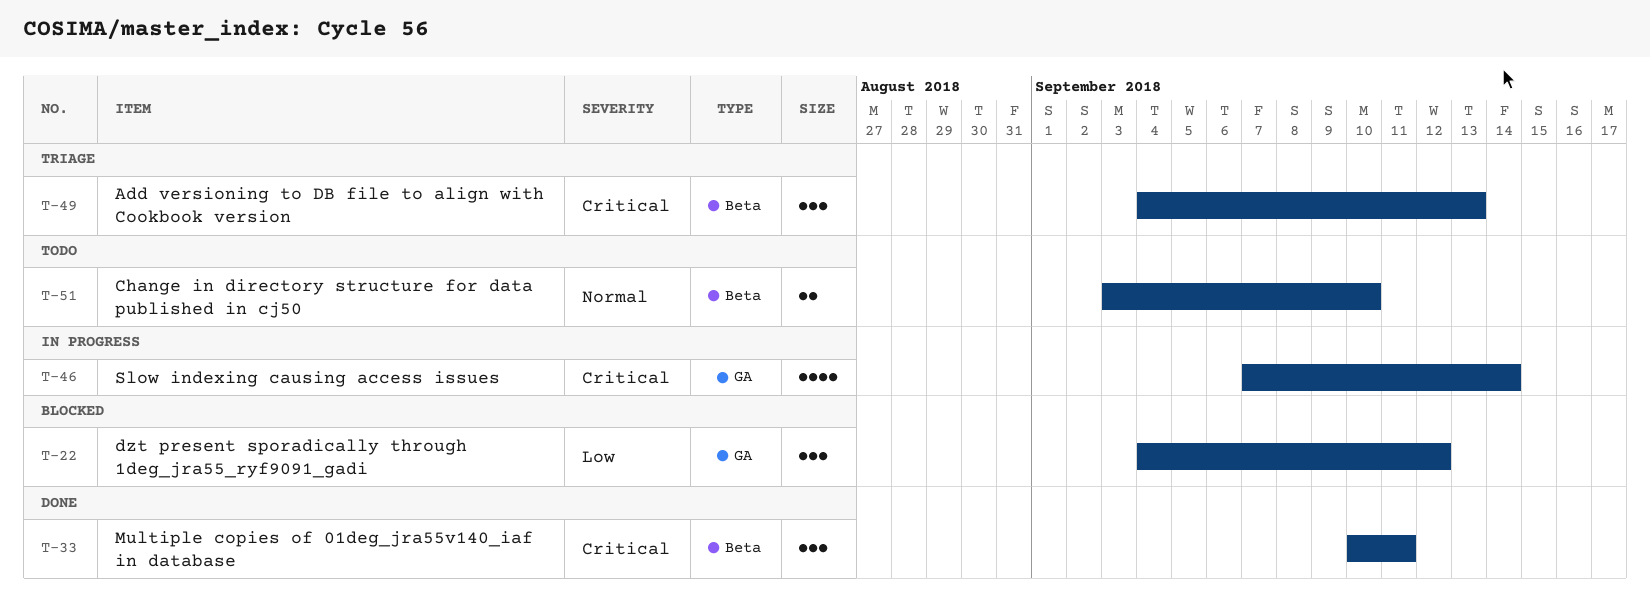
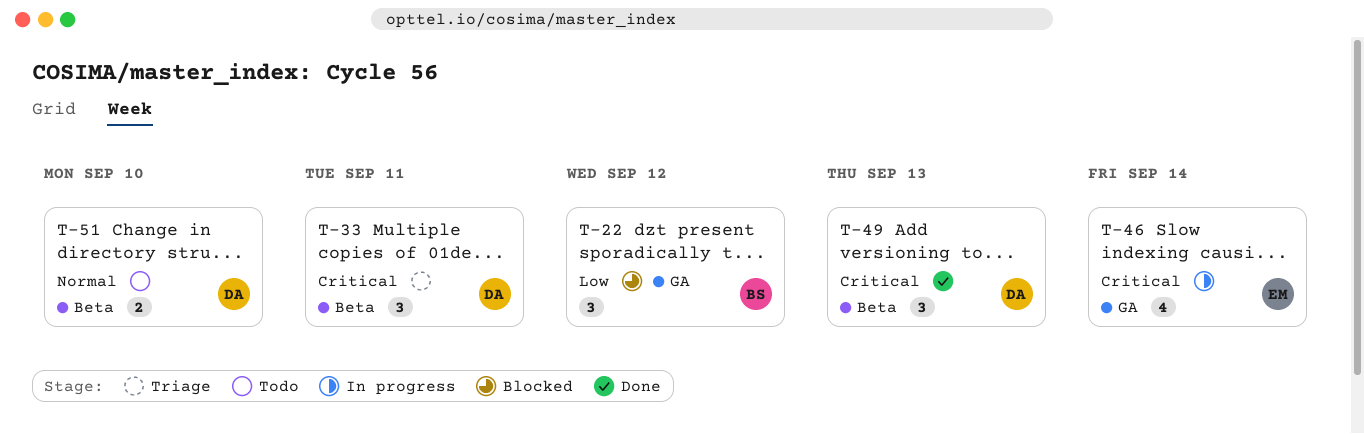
T-33, status: Done -> Triage
T-49, status: Triage -> Done

